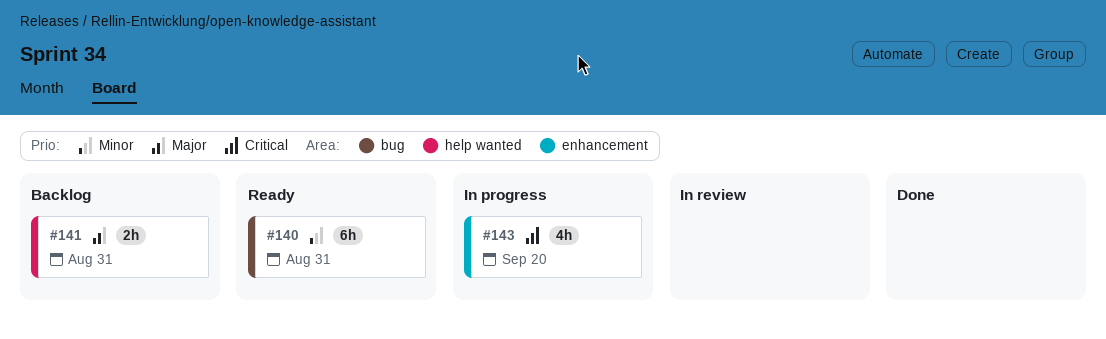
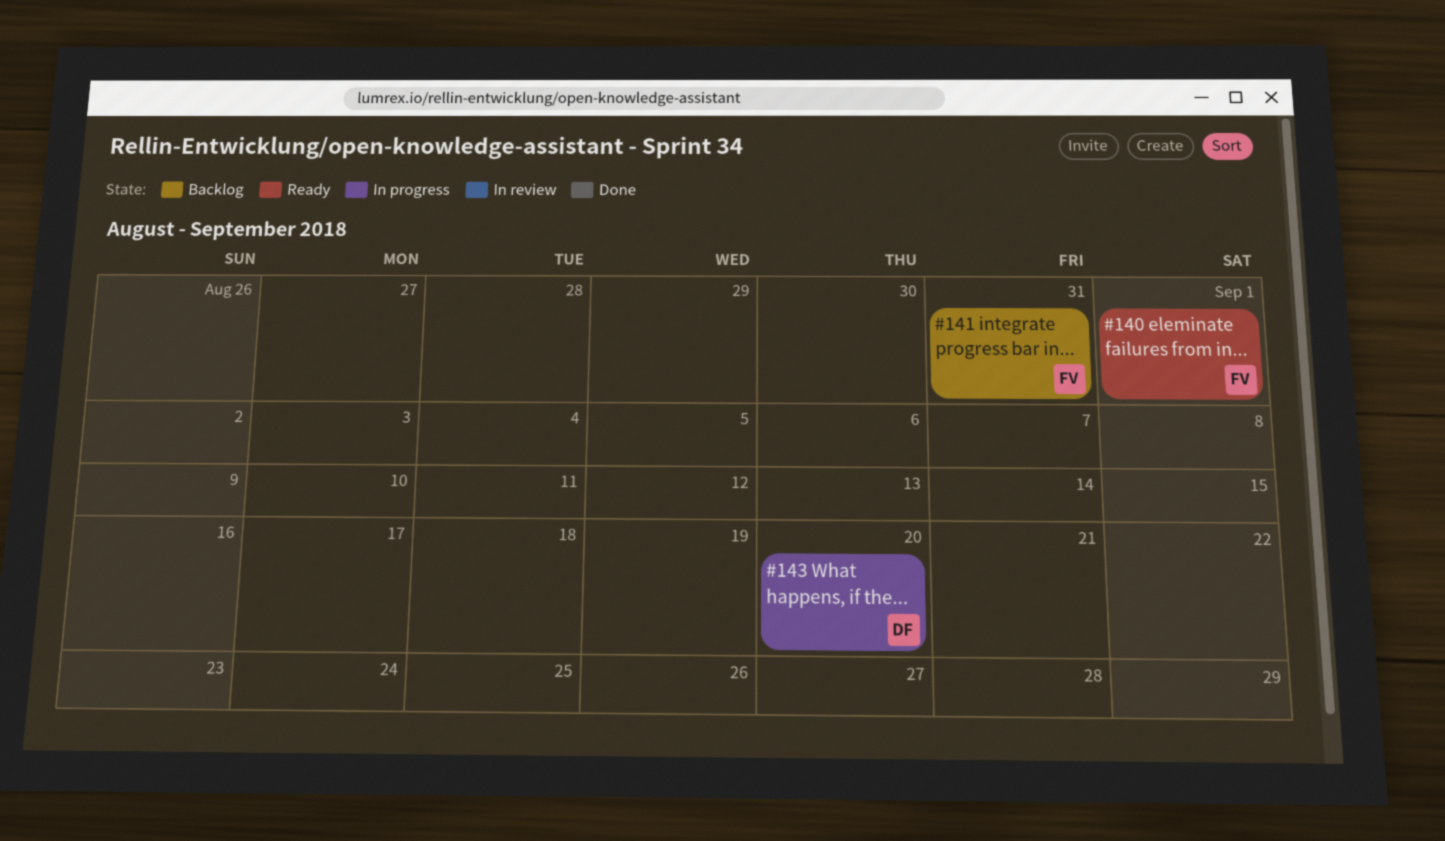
#140, due: Aug 31 -> Sep 1

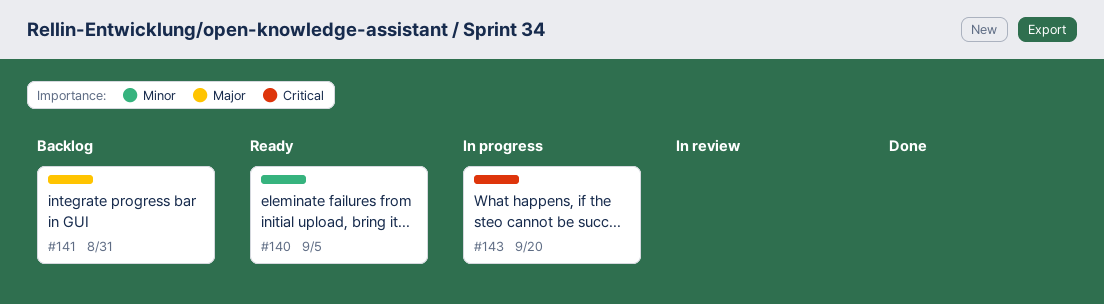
#140, due: Sep 1 -> Sep 5

